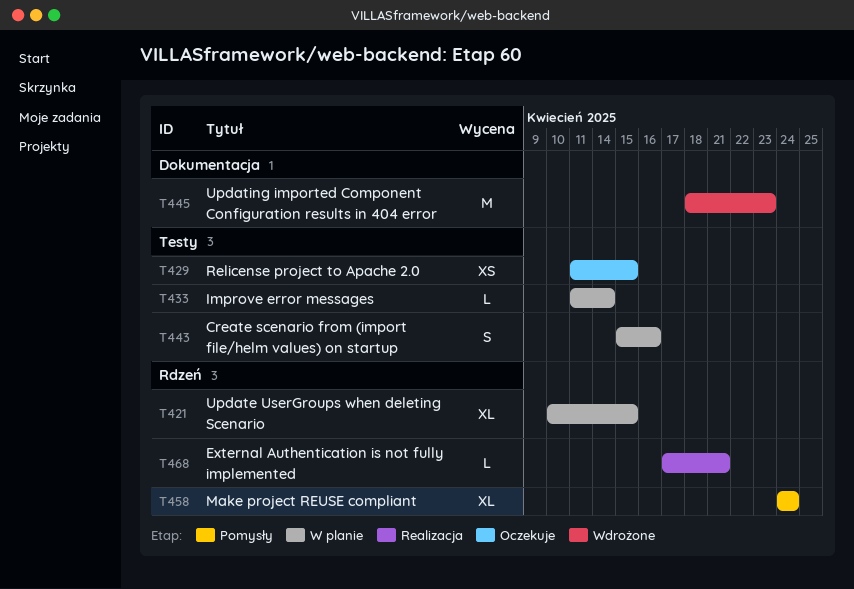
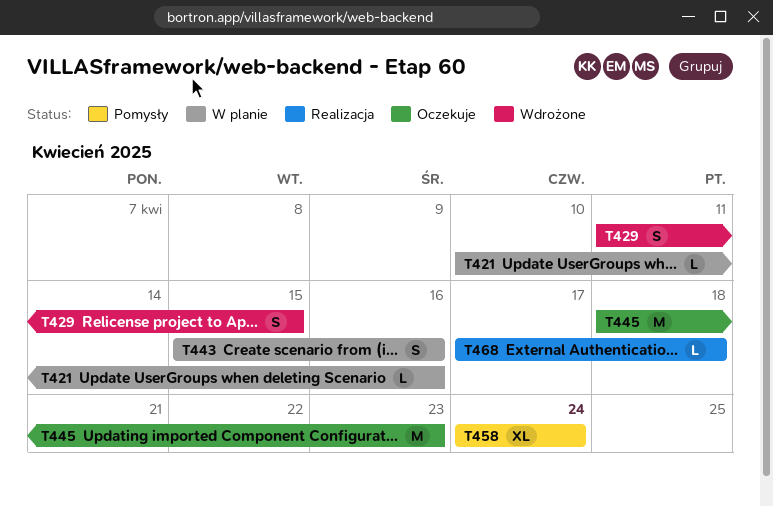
T421, estimate: XL -> L
T421, due: Apr 15 -> Apr 16
T429, status: Oczekuje -> Wdrożone
T429, estimate: XS -> S
T433: present -> none
T445, status: Wdrożone -> Oczekuje
T468, due: Apr 21 -> Apr 18

